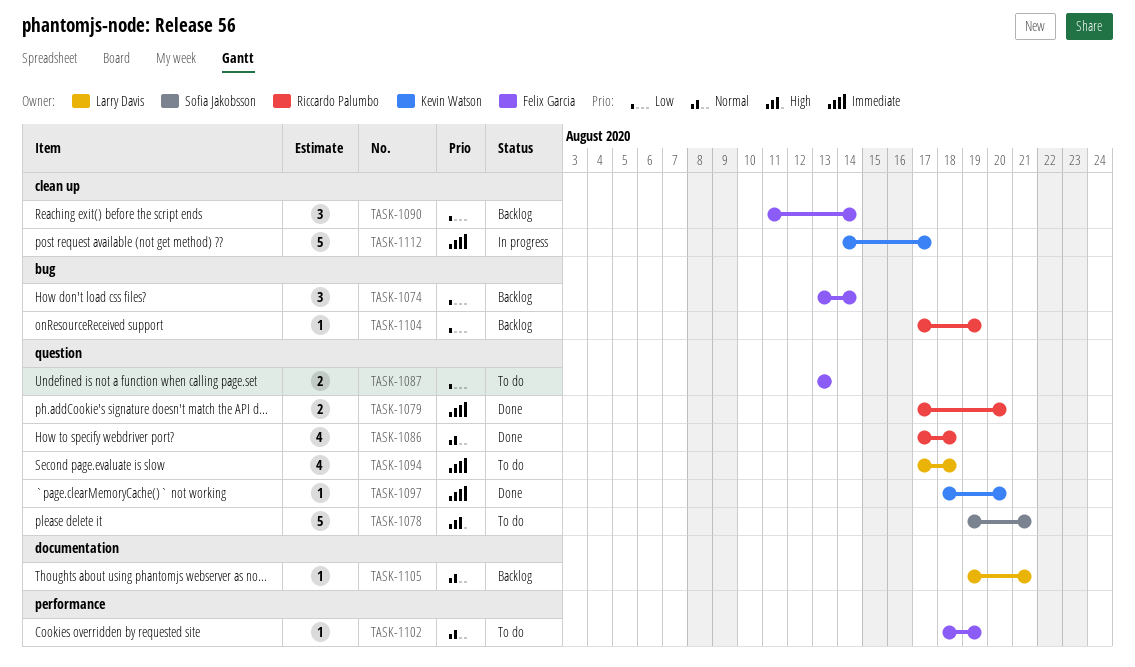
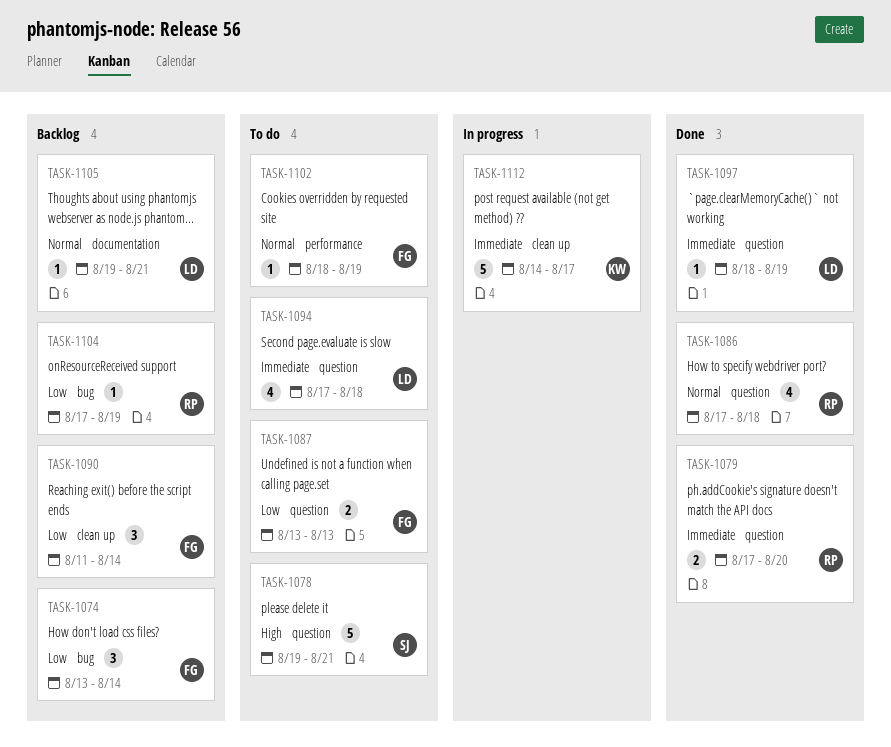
TASK-1097, owner: Kevin Watson -> Larry Davis
TASK-1097, due: Aug 20 -> Aug 19

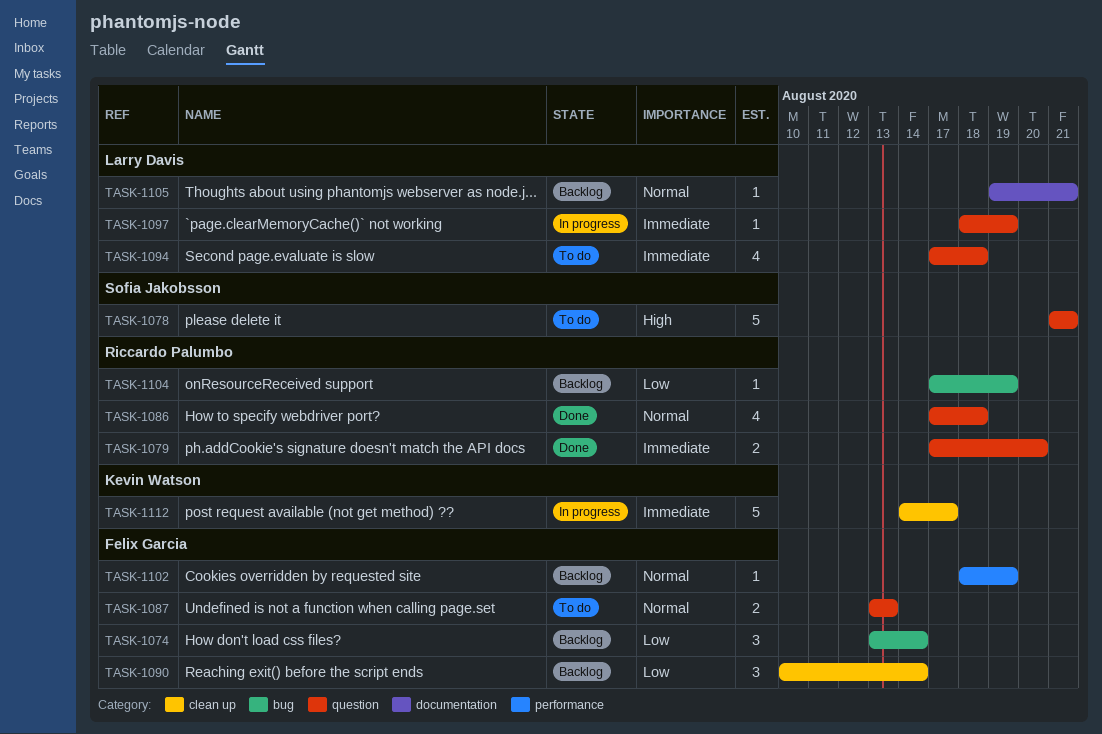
TASK-1078, start: Aug 19 -> Aug 21
TASK-1087, priority: Low -> Normal
TASK-1090, start: Aug 11 -> Aug 10
TASK-1097, status: Done -> In progress
TASK-1102, status: To do -> Backlog

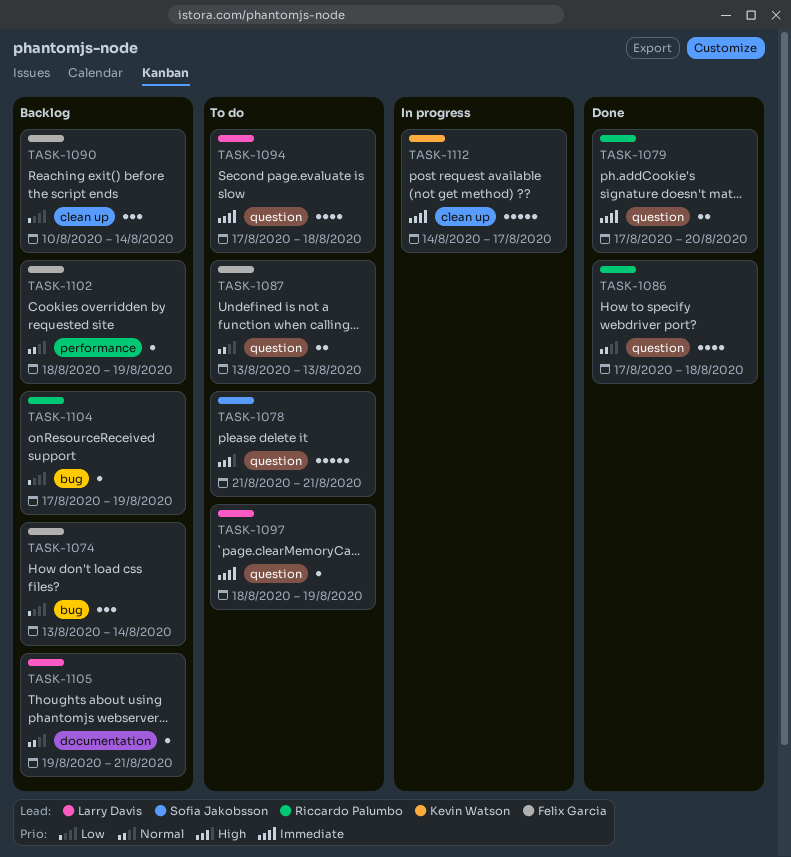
TASK-1097, status: In progress -> To do

